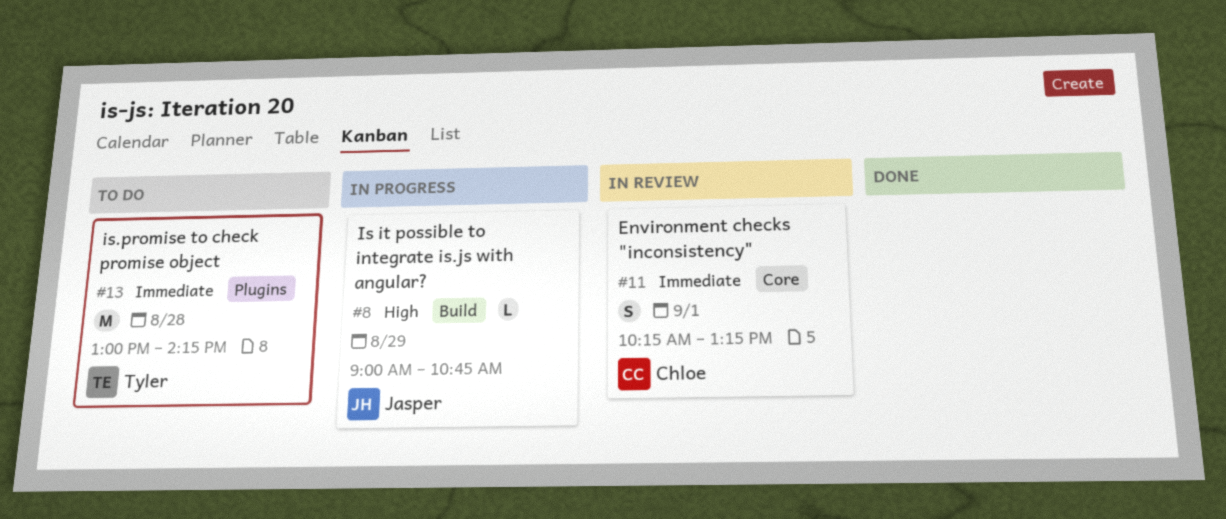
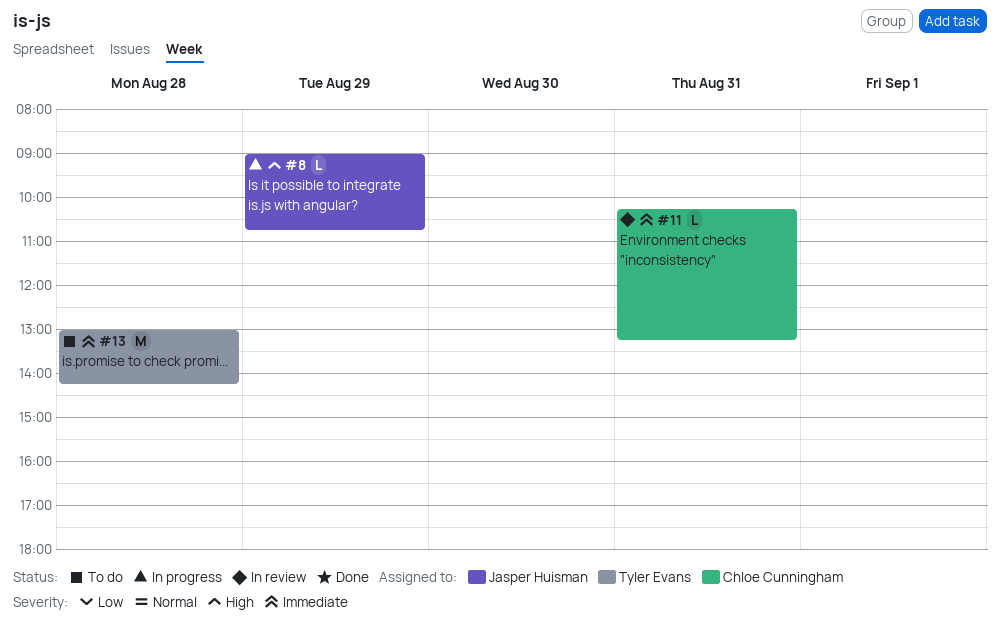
#11, estimate: S -> L
#11, day: Sep 1 -> Aug 31

